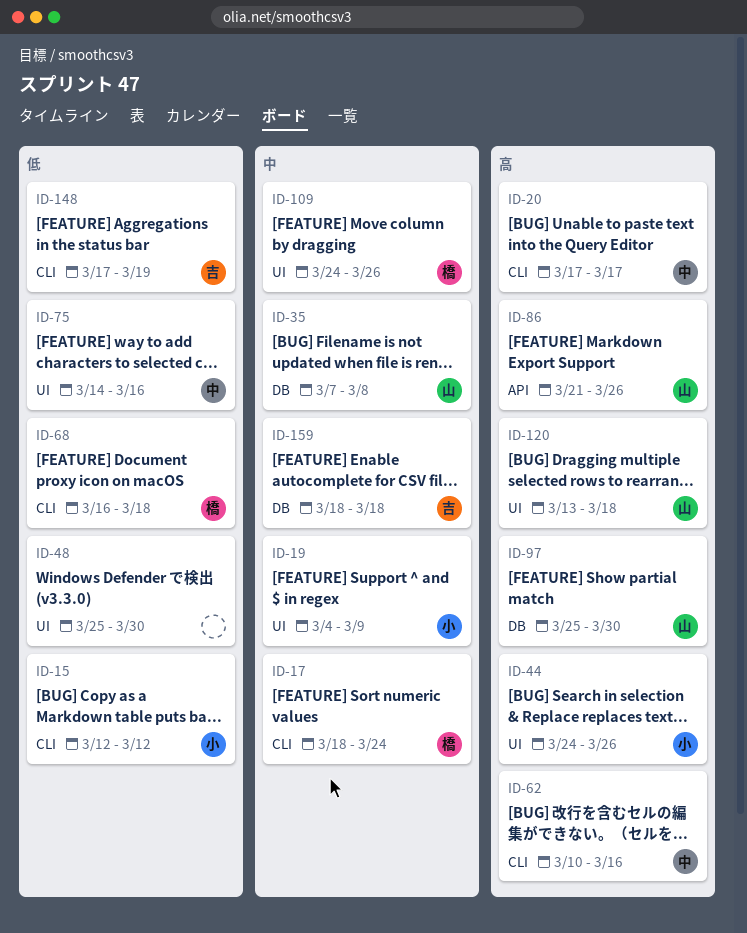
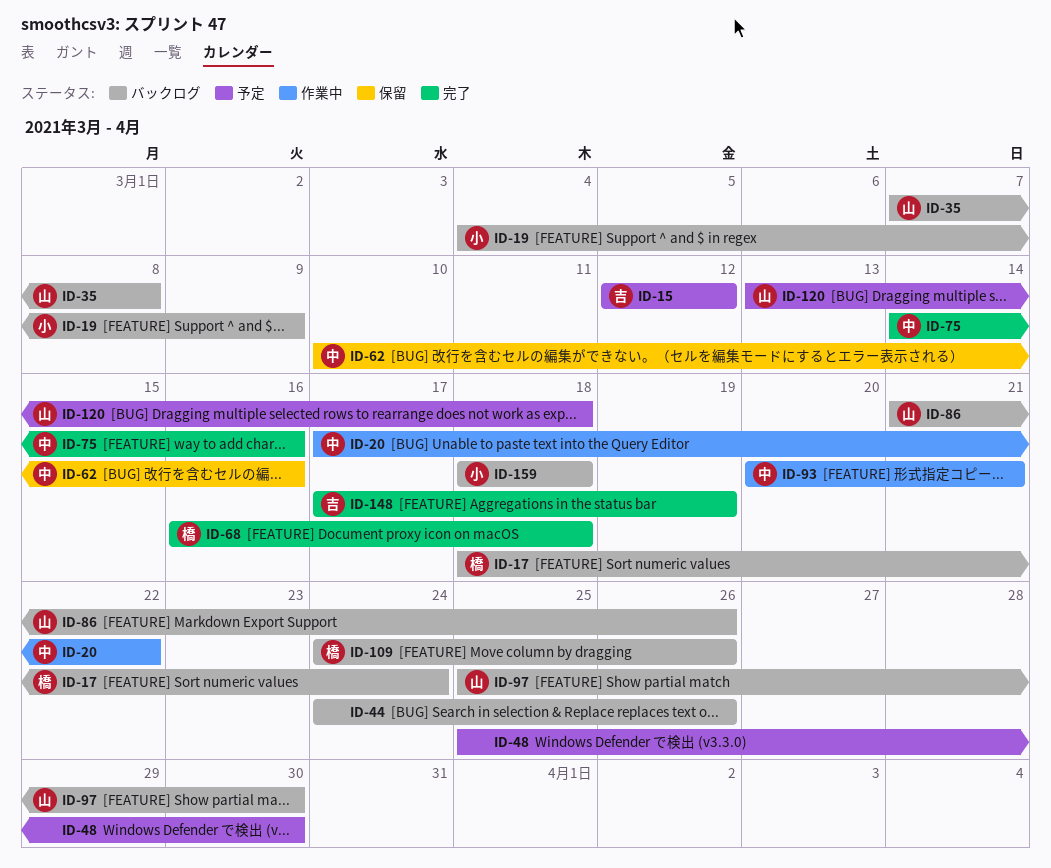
ID-15, owner: 小 -> 吉
ID-20, due: Mar 17 -> Mar 22
ID-44, owner: 小 -> none
ID-93: none -> present
ID-159, owner: 吉 -> 小

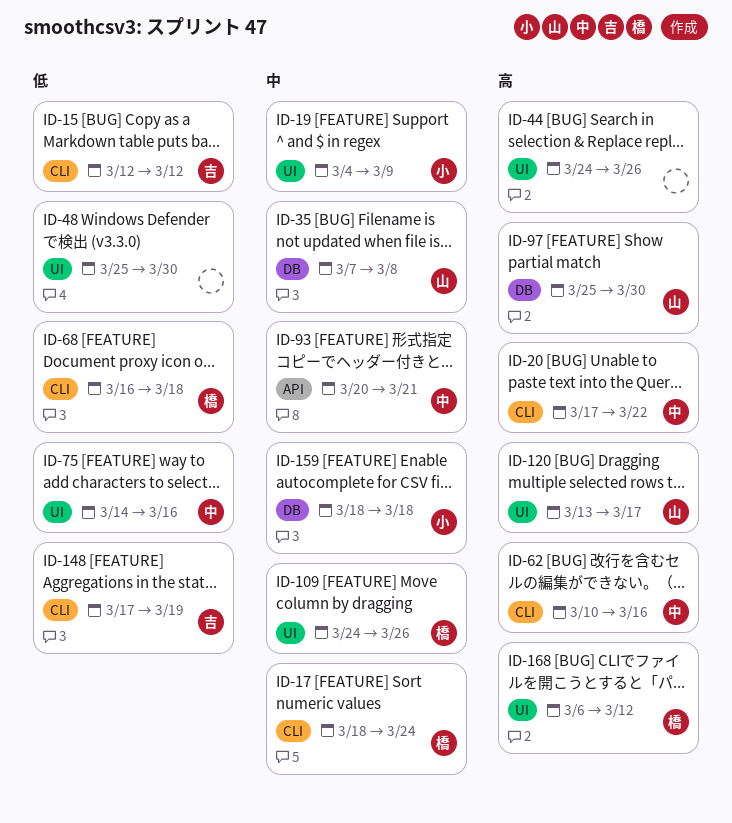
ID-86: present -> none
ID-120, due: Mar 18 -> Mar 17
ID-168: none -> present

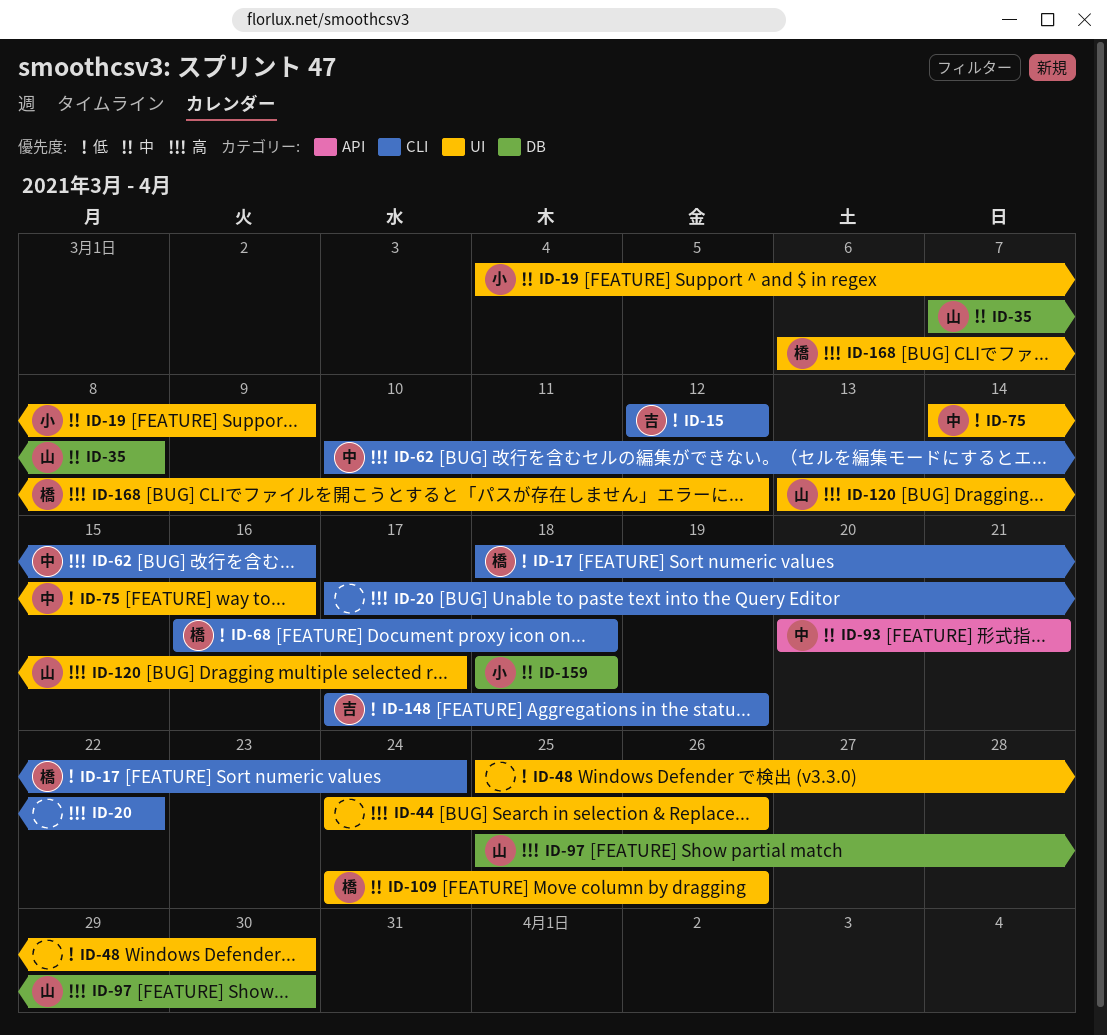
ID-17, priority: 中 -> 低
ID-20, owner: 中 -> none

